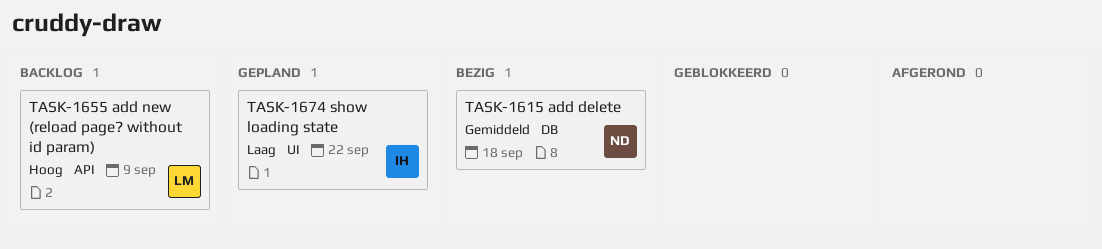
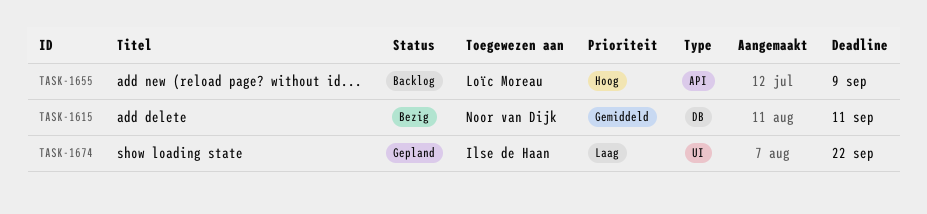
TASK-1615, due: Sep 18 -> Sep 11

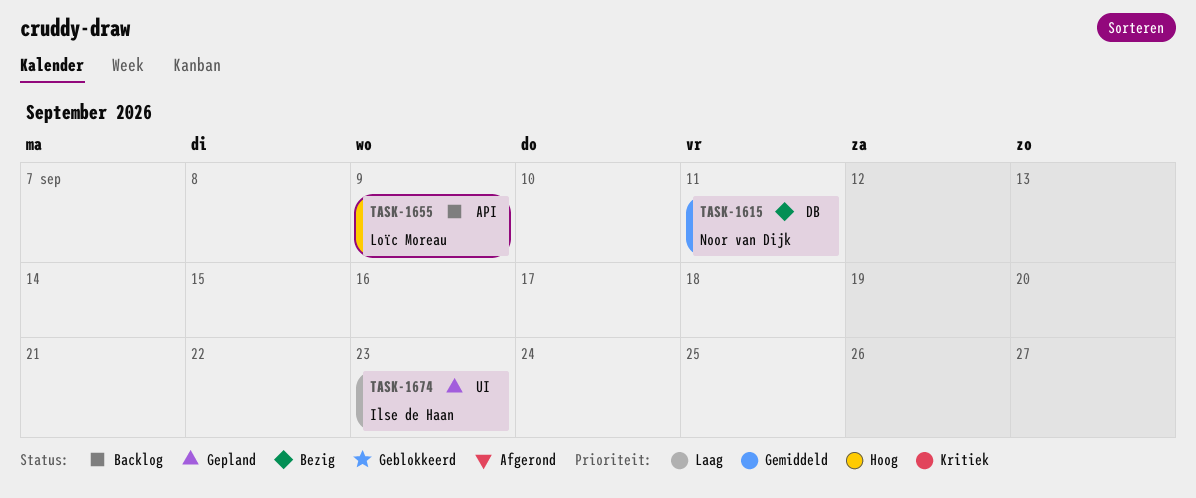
TASK-1674, due: Sep 22 -> Sep 23

